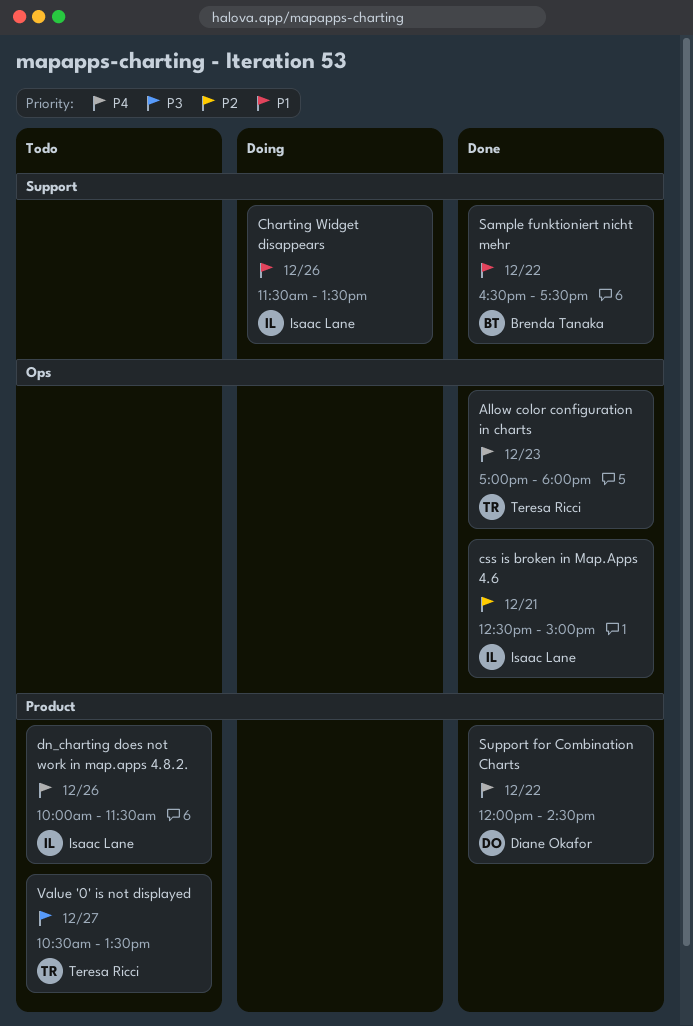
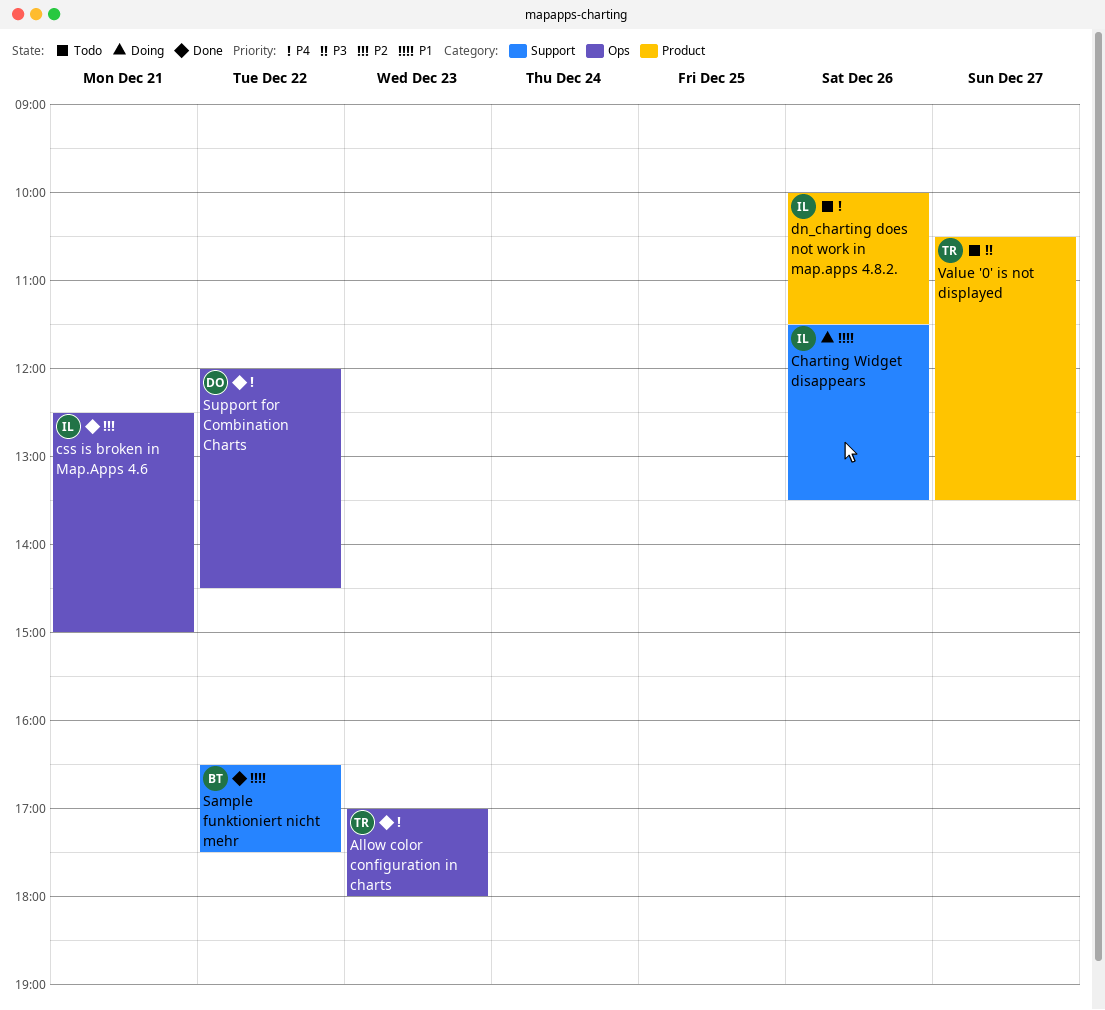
Support for Combination Charts, label: Product -> Ops

